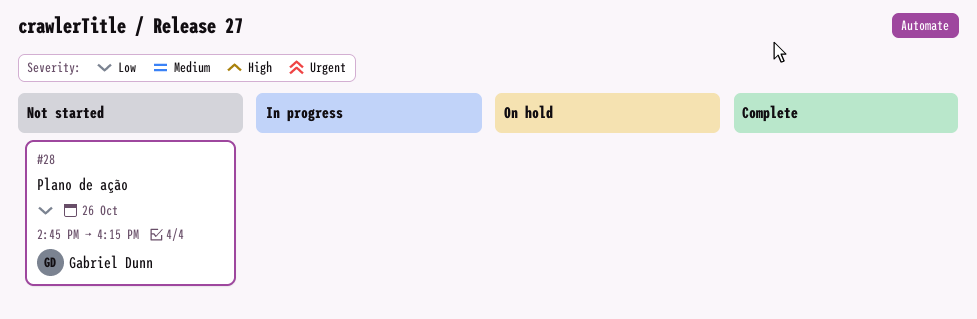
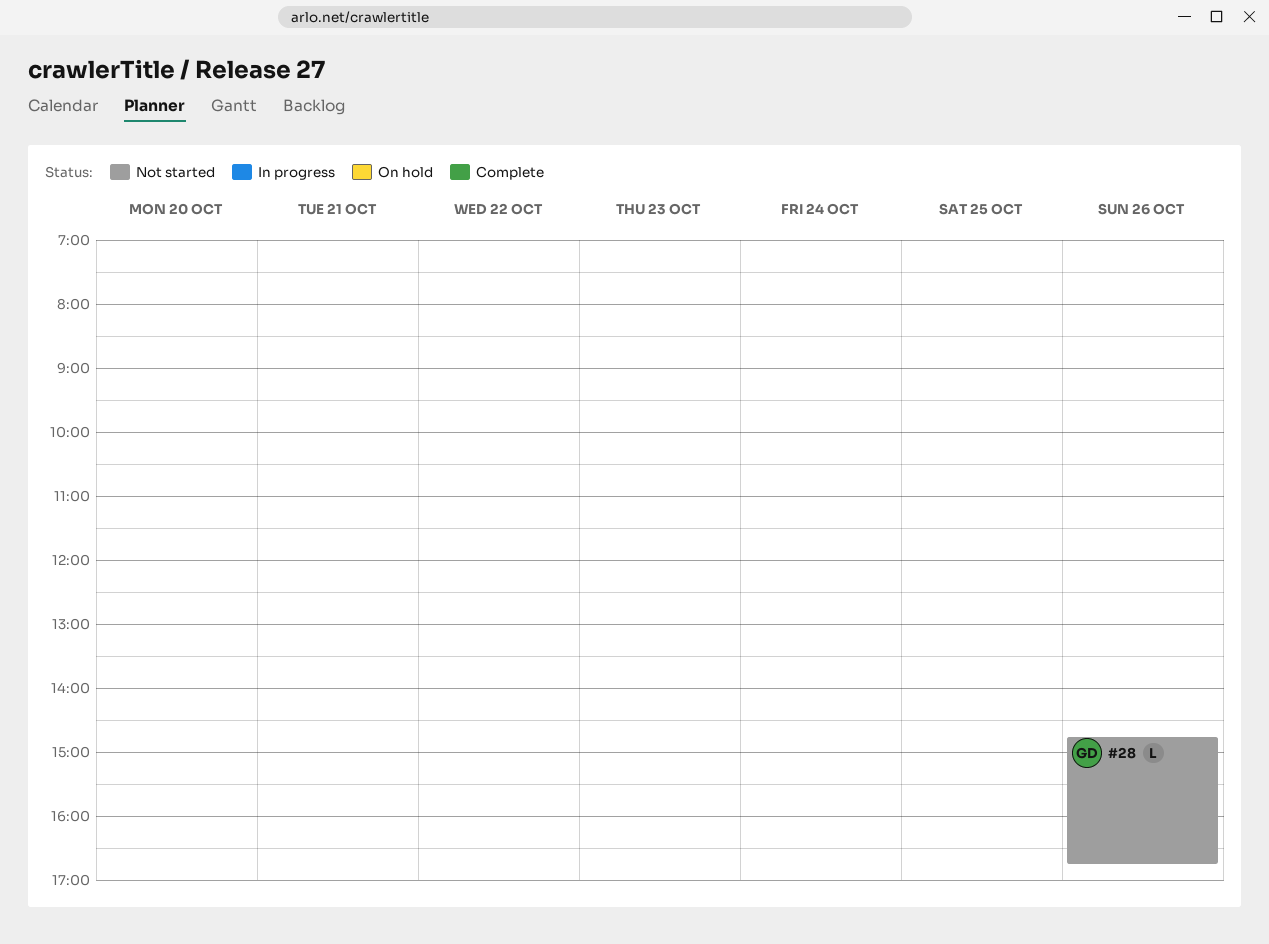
#28, ends: 16:15 -> 16:45

